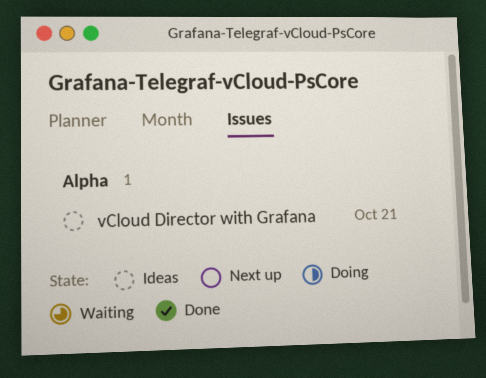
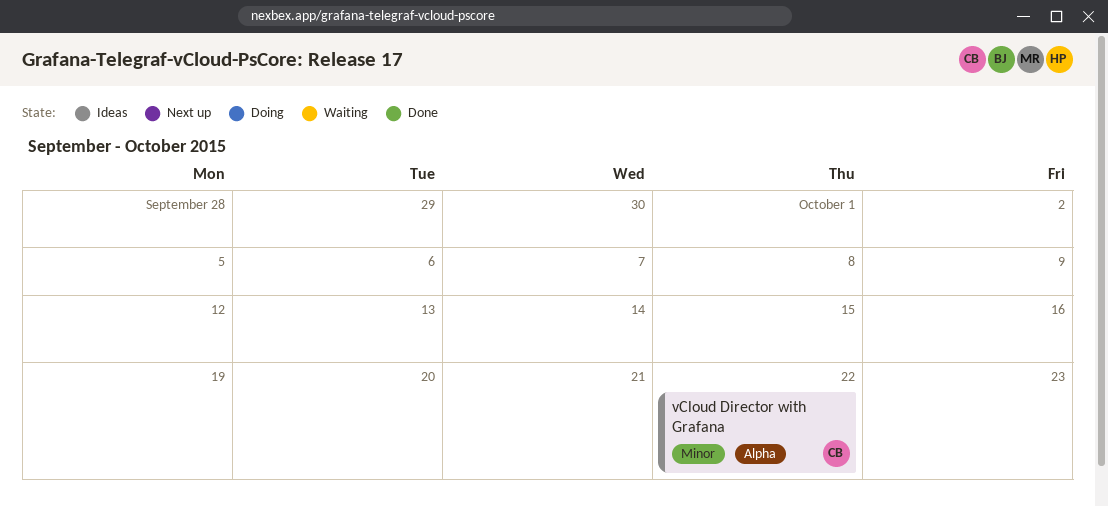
vCloud Director with Grafana, due: Oct 21 -> Oct 22

